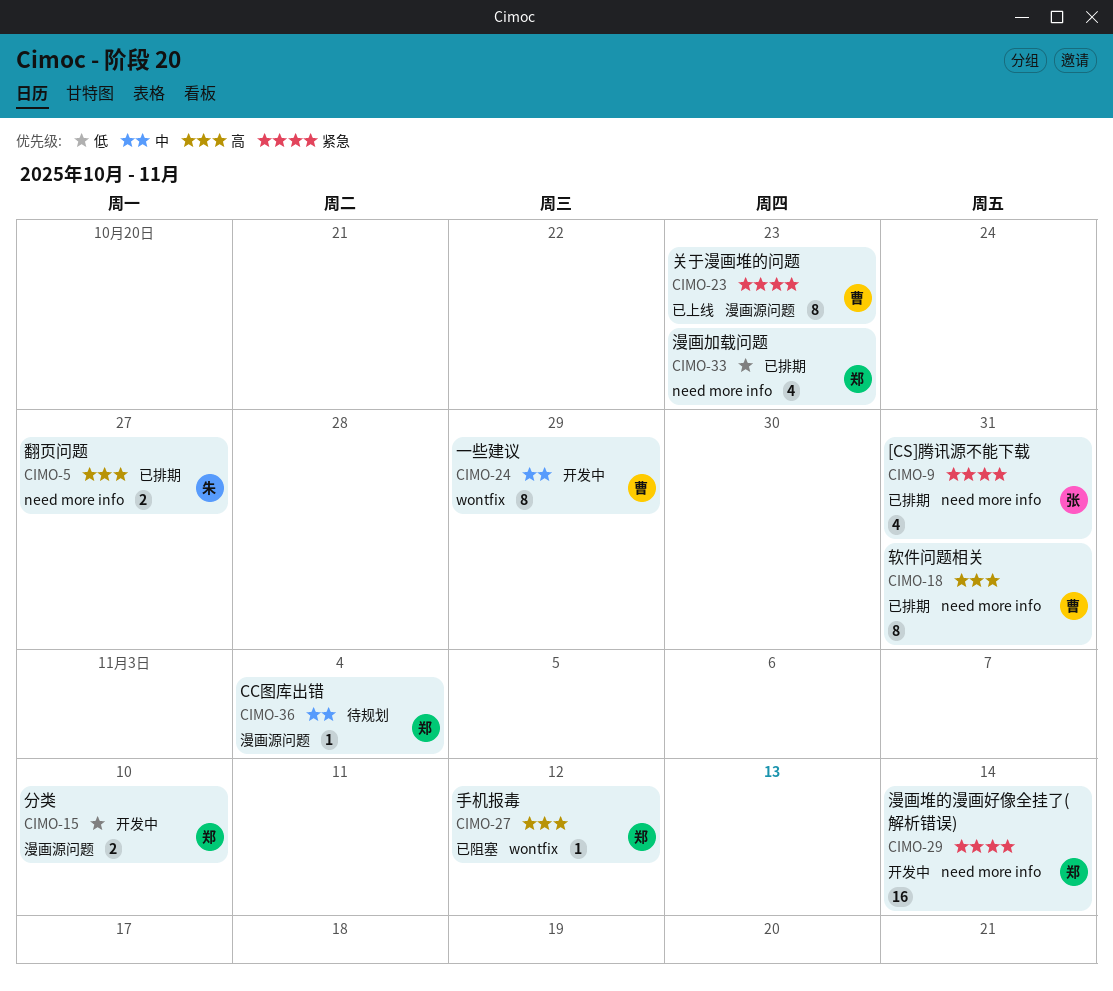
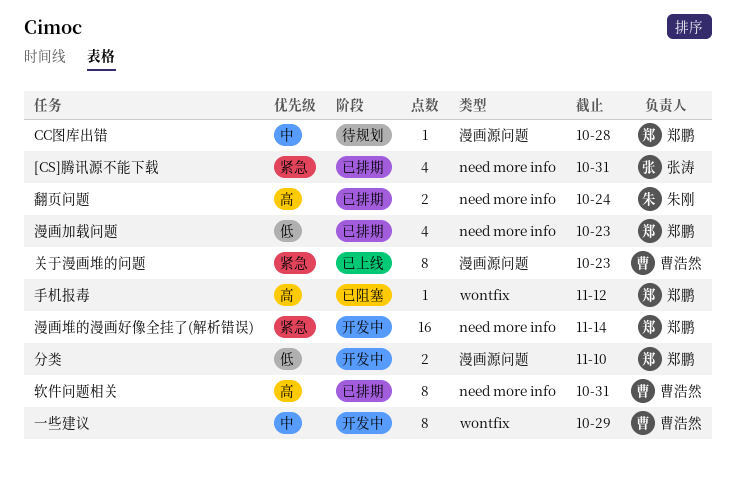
CC图库出错, due: Nov 4 -> Oct 28
翻页问题, due: Oct 27 -> Oct 24

